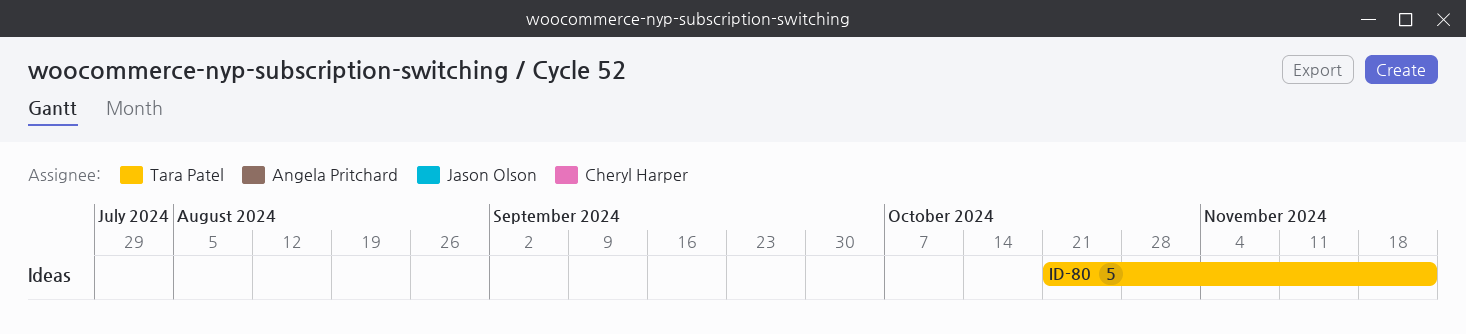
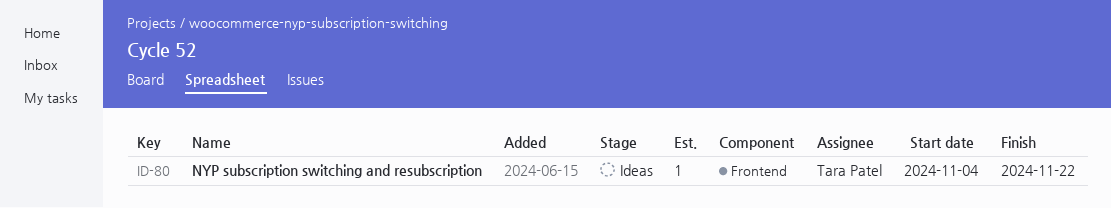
ID-80, estimate: 5 -> 1
ID-80, start: Oct 21 -> Nov 4

